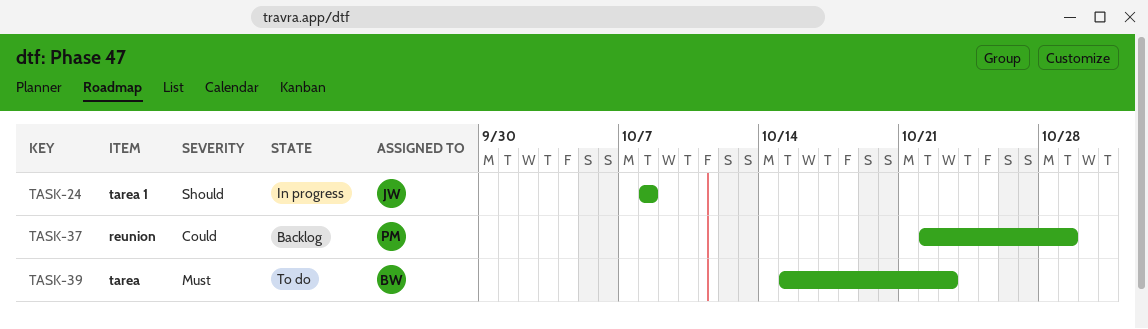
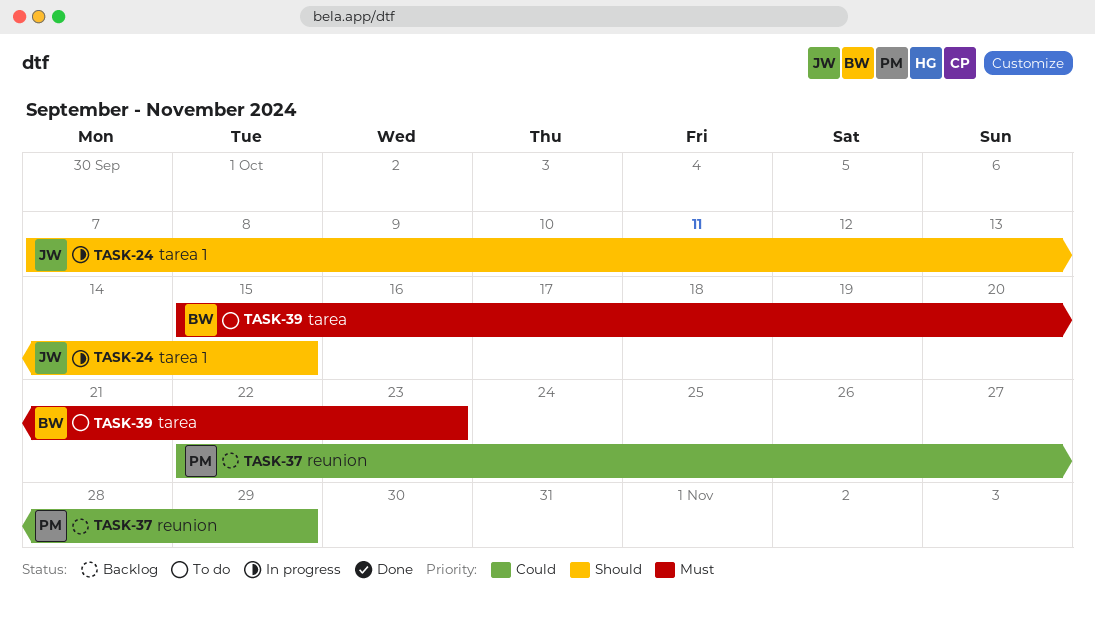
TASK-24, start: Oct 8 -> Oct 7
TASK-24, due: Oct 8 -> Oct 15

